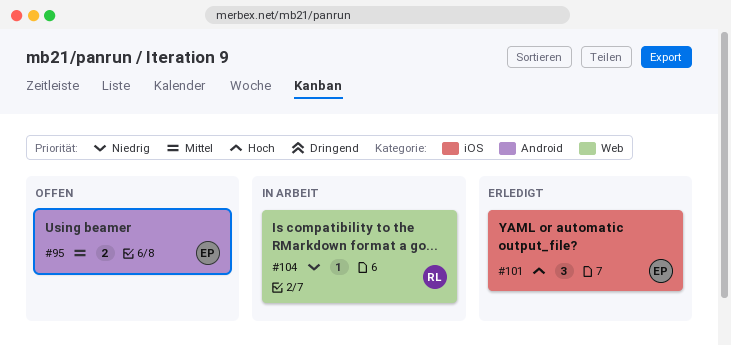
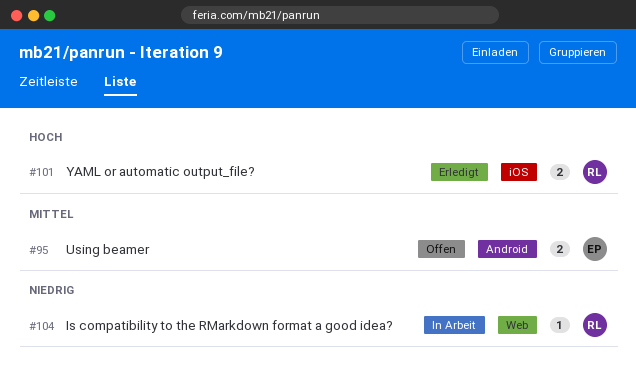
#101, owner: EP -> RL
#101, estimate: 3 -> 2

